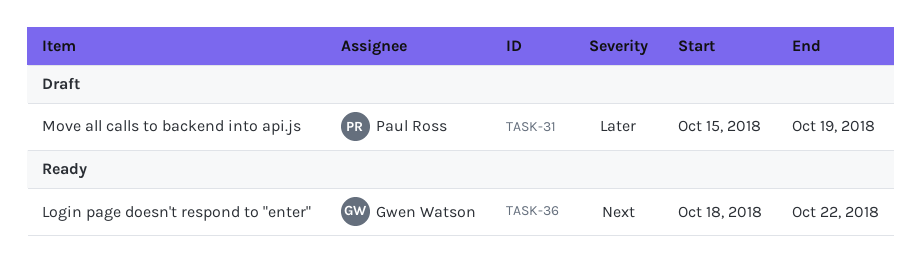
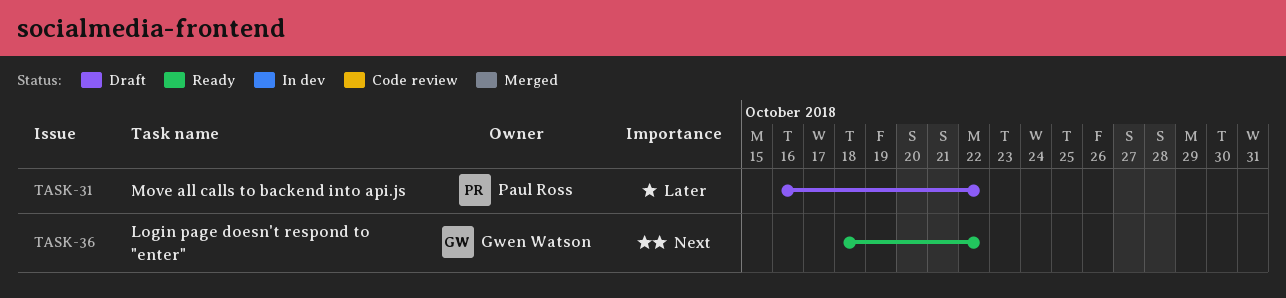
TASK-31, start: Oct 15 -> Oct 16
TASK-31, due: Oct 19 -> Oct 22

